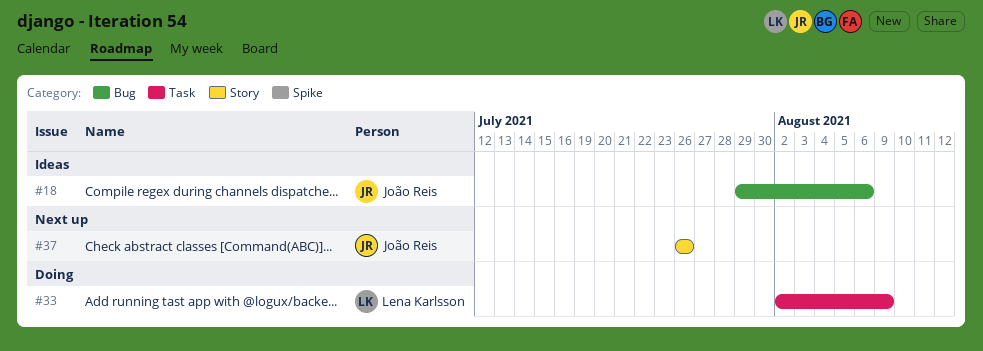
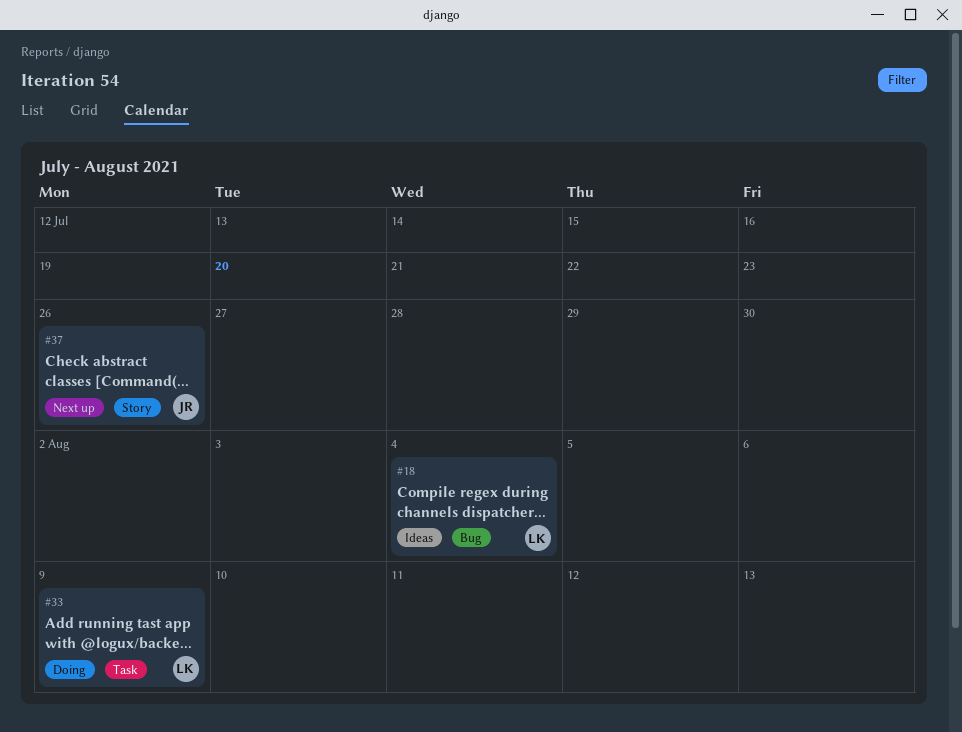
#18, owner: João Reis -> Lena Karlsson
#18, due: Aug 6 -> Aug 4

